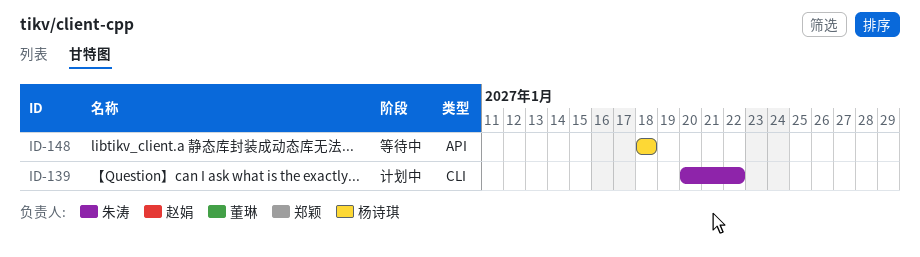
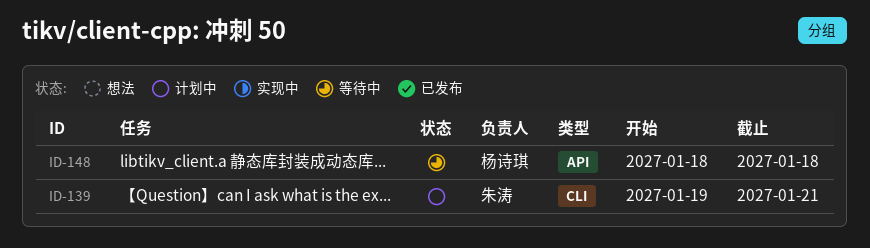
ID-139, start: Jan 20 -> Jan 19
ID-139, due: Jan 22 -> Jan 21

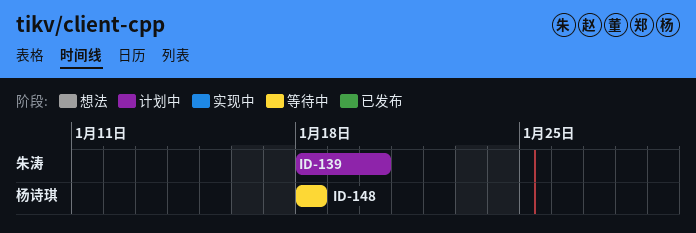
ID-139, start: Jan 19 -> Jan 18
ID-139, due: Jan 21 -> Jan 20

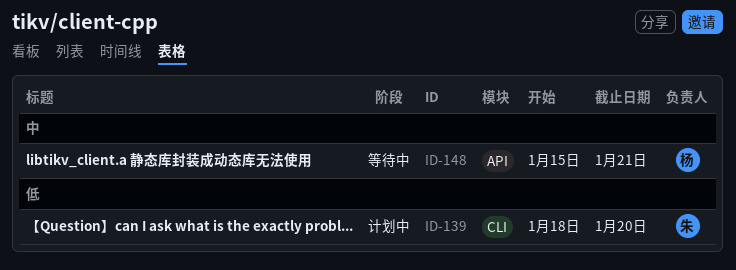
ID-148, start: Jan 18 -> Jan 15
ID-148, due: Jan 18 -> Jan 21

